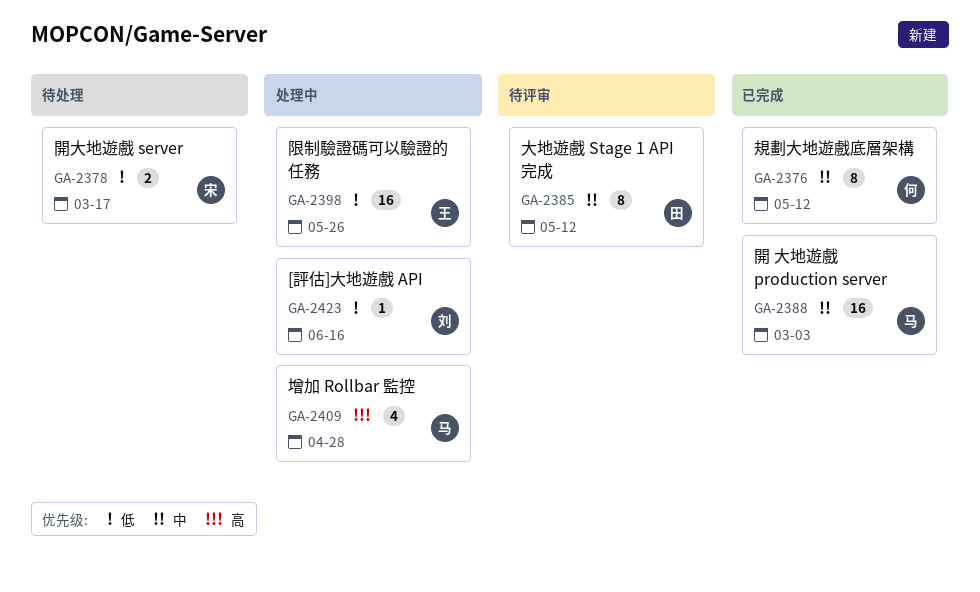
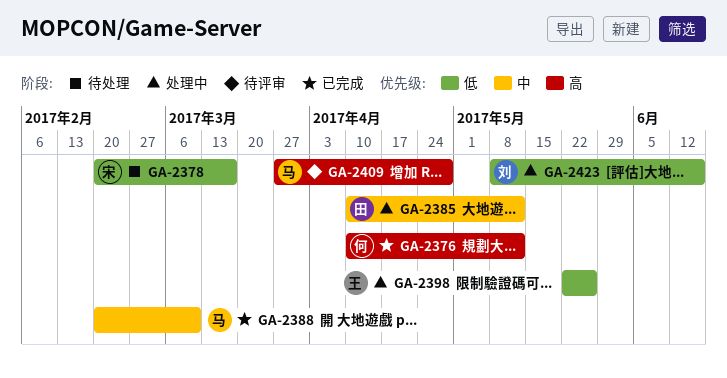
GA-2376, priority: 中 -> 高
GA-2385, status: 待评审 -> 处理中
GA-2388, due: Mar 3 -> Mar 10
GA-2409, status: 处理中 -> 待评审

